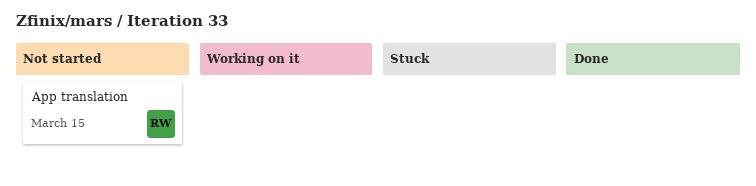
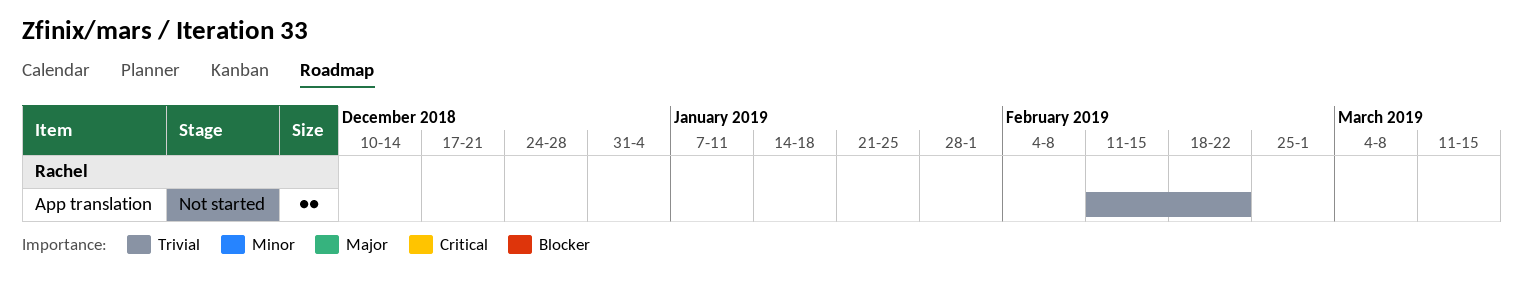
App translation, due: Mar 15 -> Feb 22

